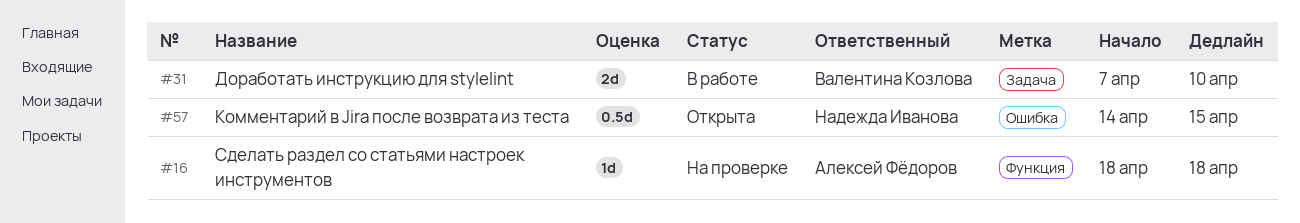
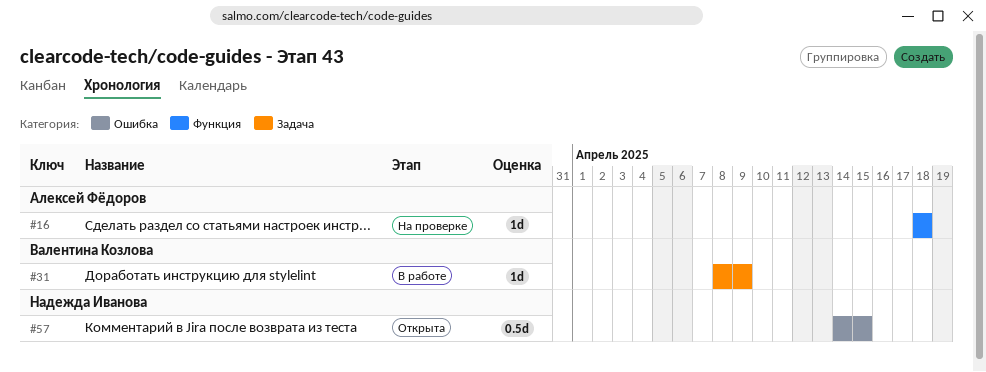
#31, estimate: 2d -> 1d
#31, start: Apr 7 -> Apr 8
#31, due: Apr 10 -> Apr 9

